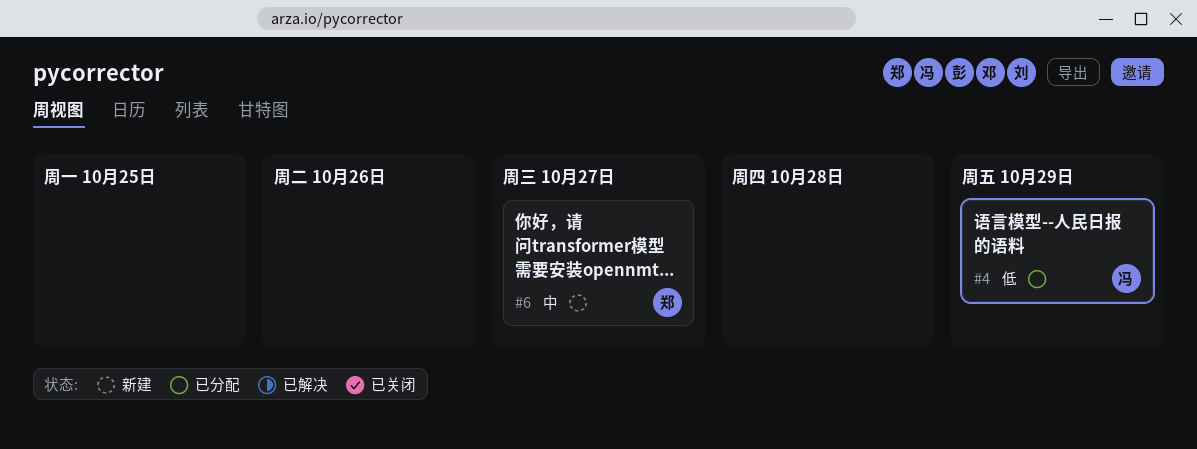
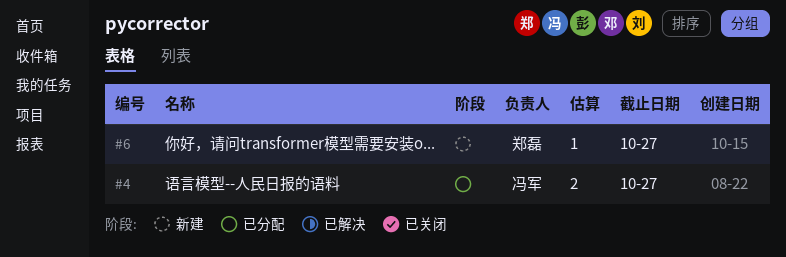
#4, due: Oct 29 -> Oct 27

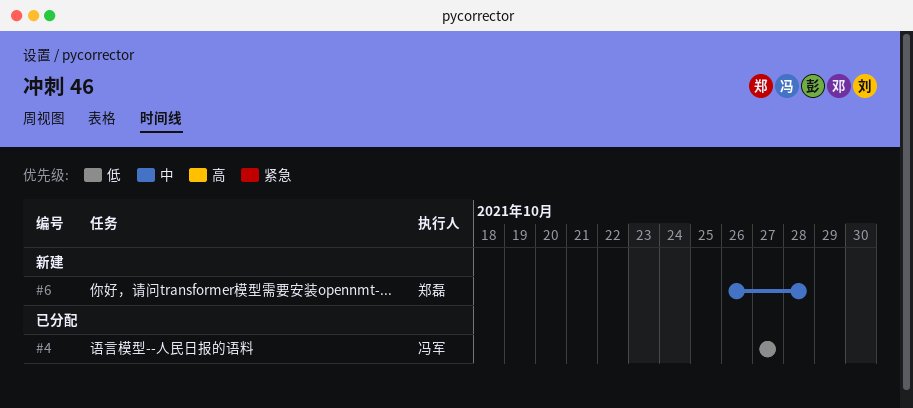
#6, due: Oct 27 -> Oct 28

